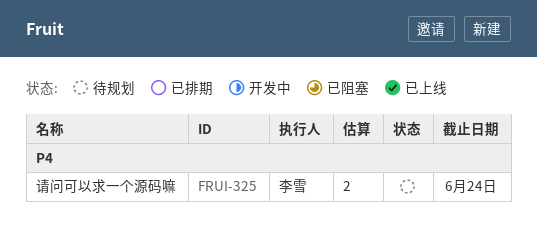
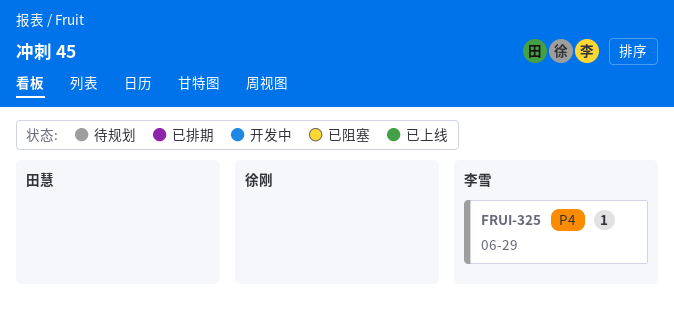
FRUI-325, estimate: 2 -> 1
FRUI-325, due: Jun 24 -> Jun 29

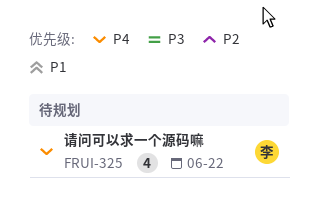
FRUI-325, estimate: 1 -> 4
FRUI-325, due: Jun 29 -> Jun 22

